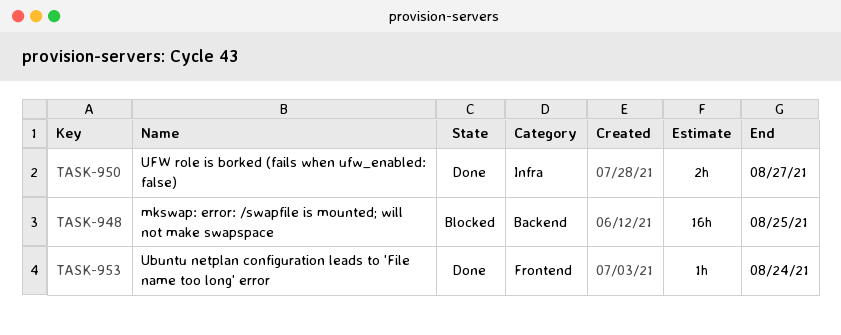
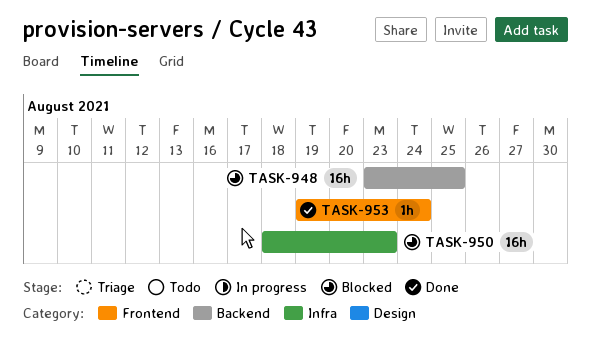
TASK-950, status: Done -> Blocked
TASK-950, estimate: 2h -> 16h
TASK-950, due: Aug 27 -> Aug 23

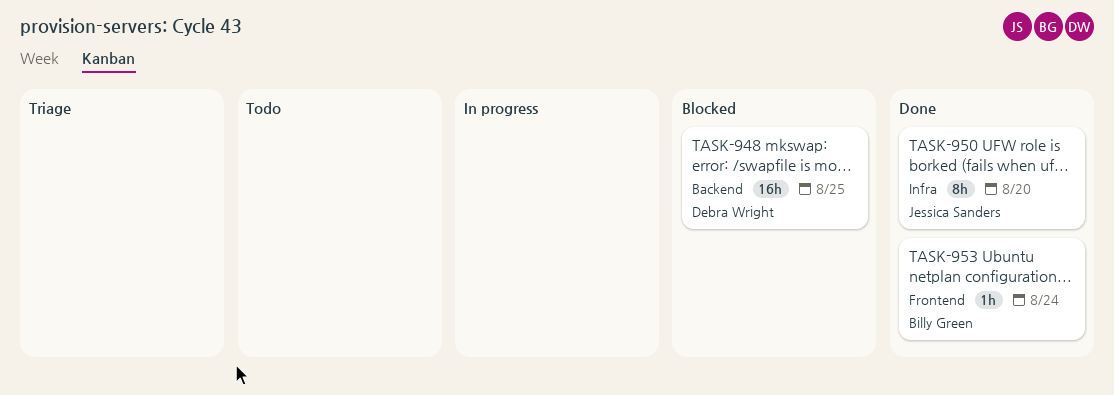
TASK-950, status: Blocked -> Done
TASK-950, estimate: 16h -> 8h
TASK-950, due: Aug 23 -> Aug 20

